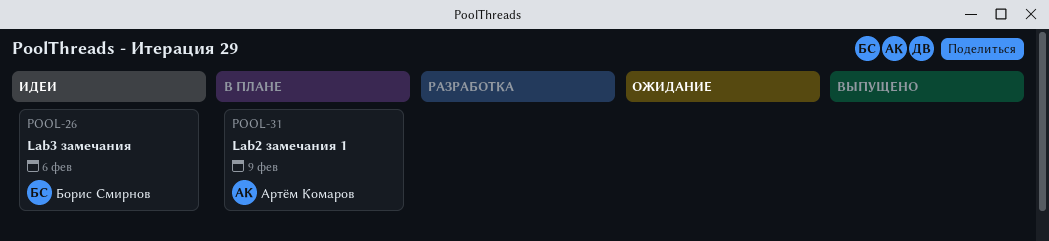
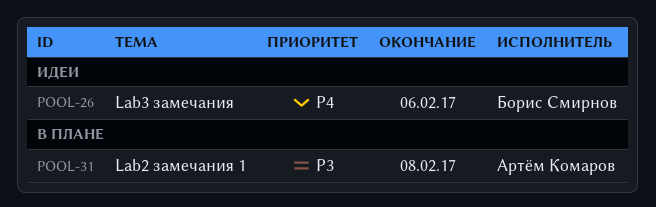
POOL-31, due: Feb 9 -> Feb 8

